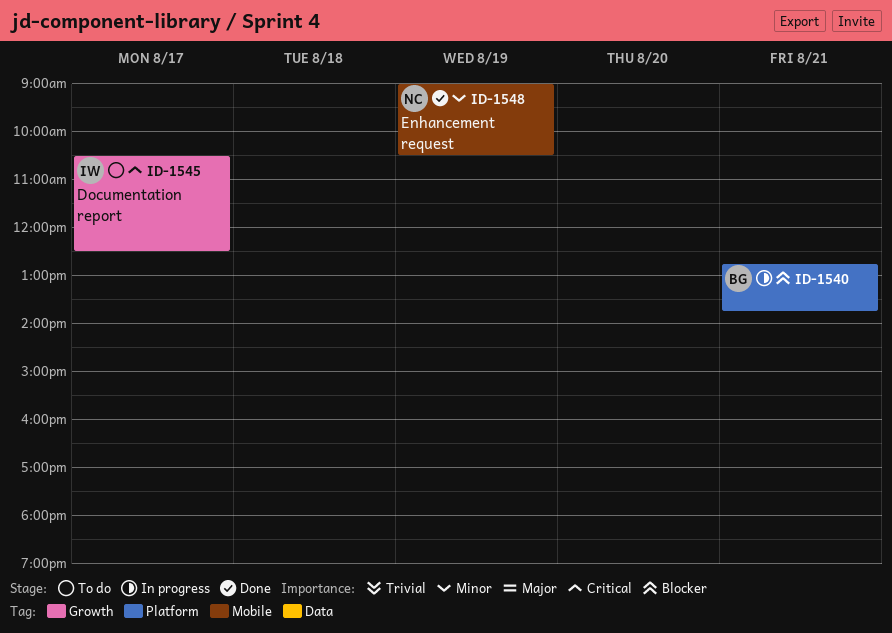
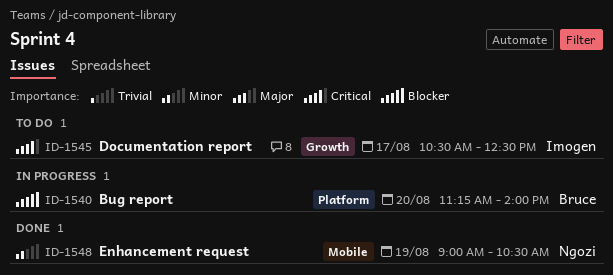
ID-1540, day: Aug 21 -> Aug 20
ID-1540, begins: 12:45 -> 11:15
ID-1540, ends: 13:45 -> 14:00

